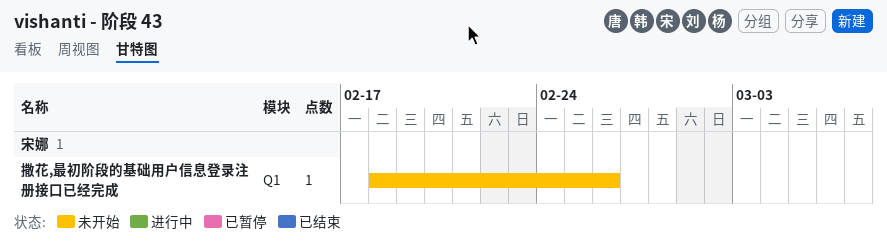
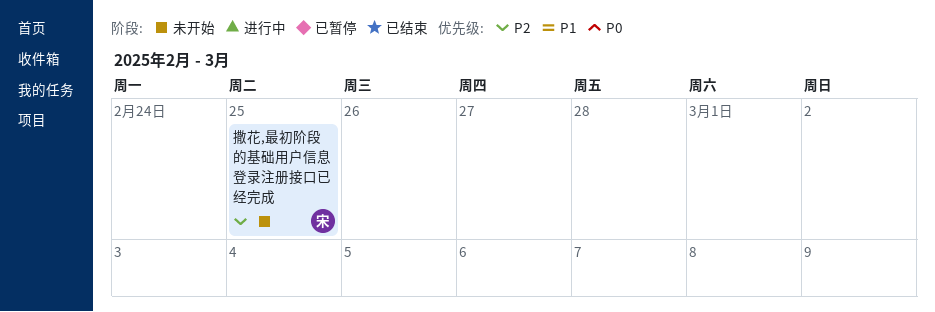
撒花,最初阶段的基础用户信息登录注册接口已经完成, due: Feb 26 -> Feb 25

